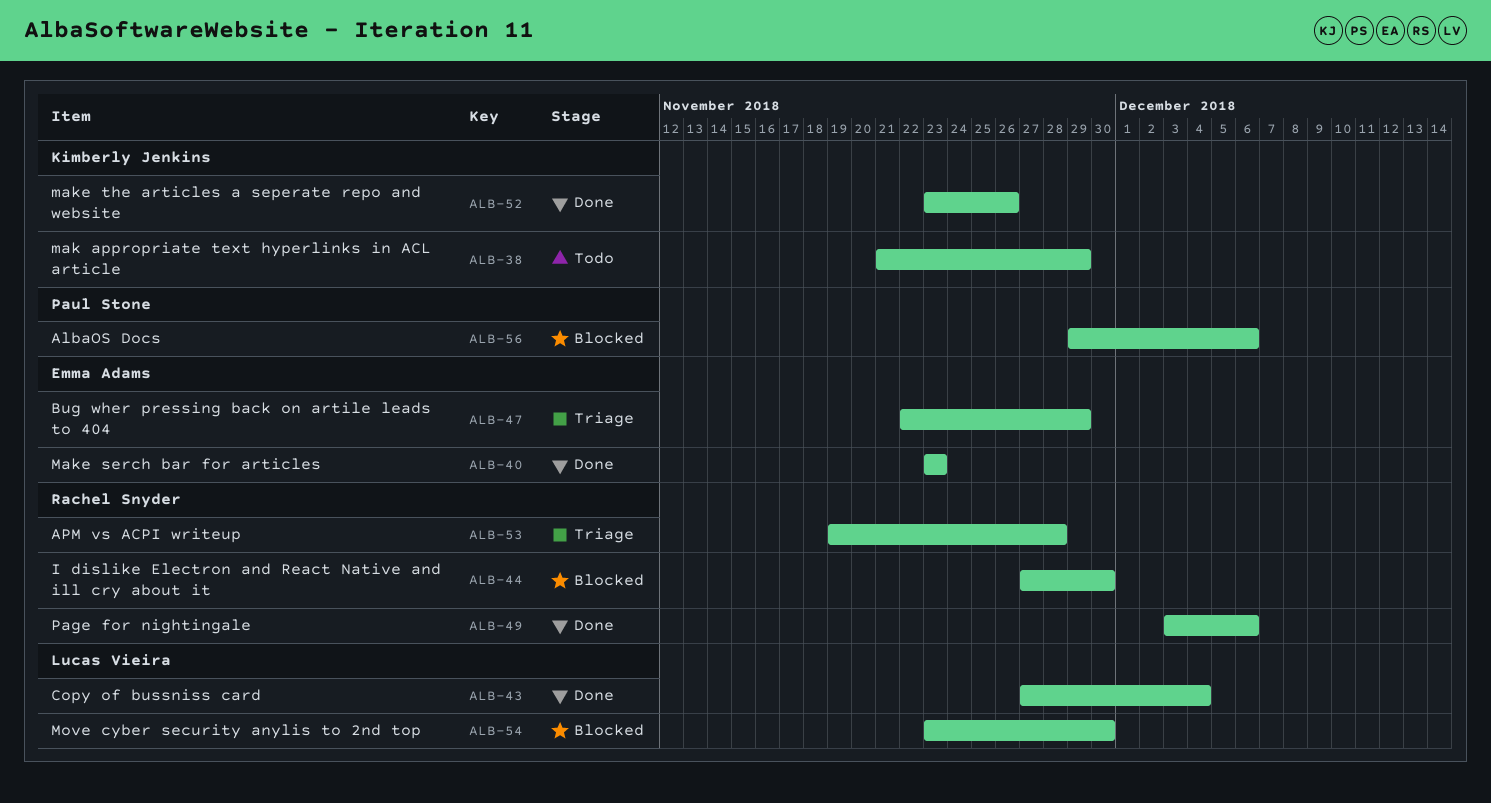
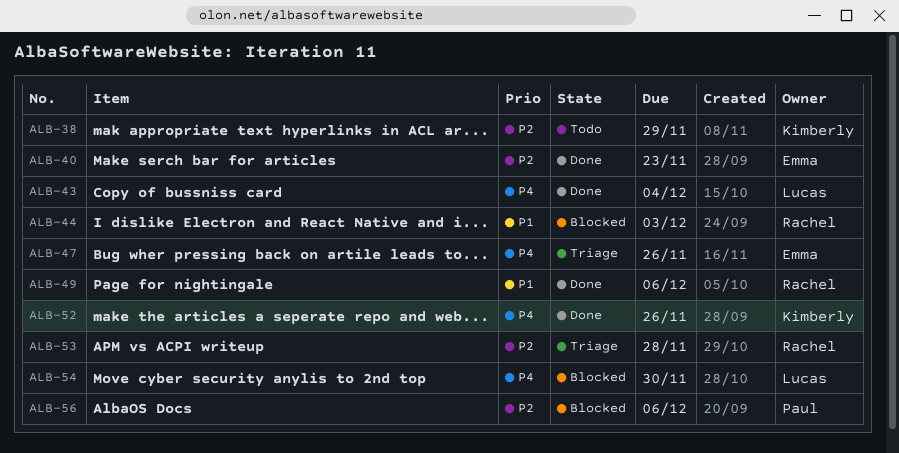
ALB-44, due: Nov 30 -> Dec 3
ALB-47, due: Nov 29 -> Nov 26

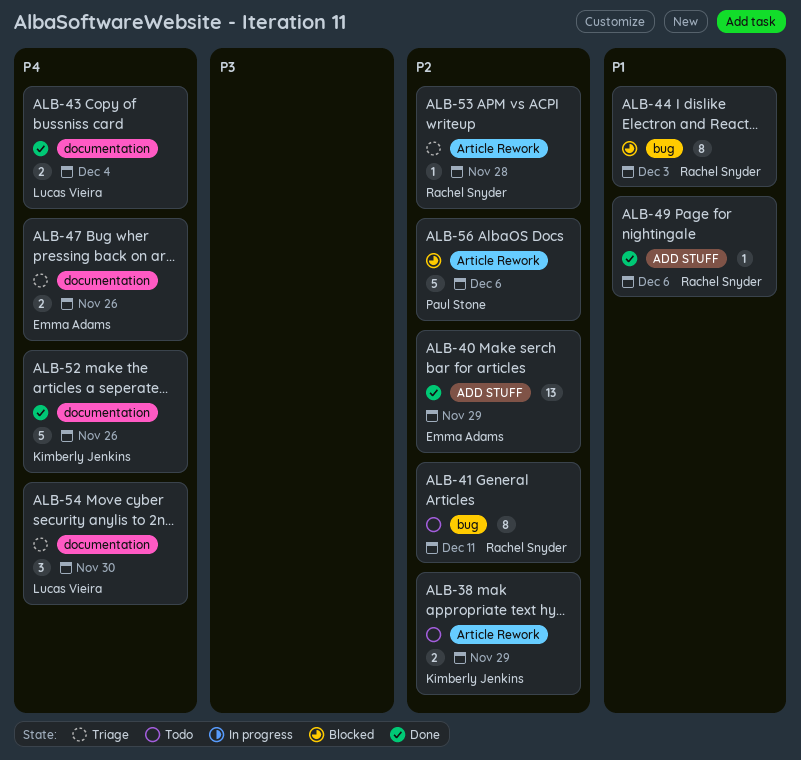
ALB-40, due: Nov 23 -> Nov 29
ALB-41: none -> present
ALB-54, status: Blocked -> Triage

